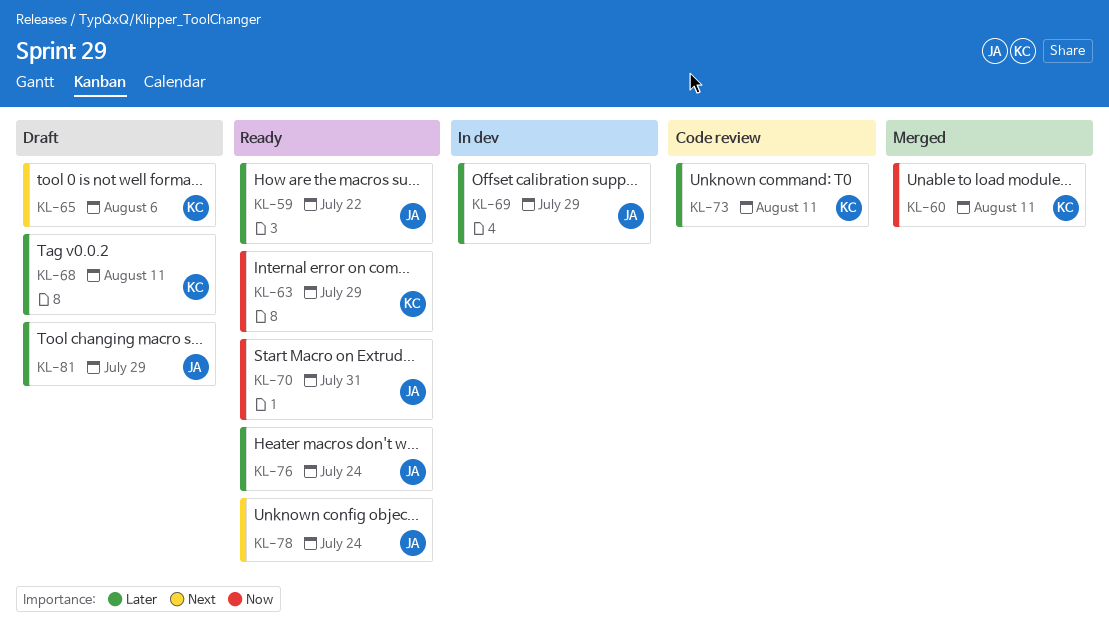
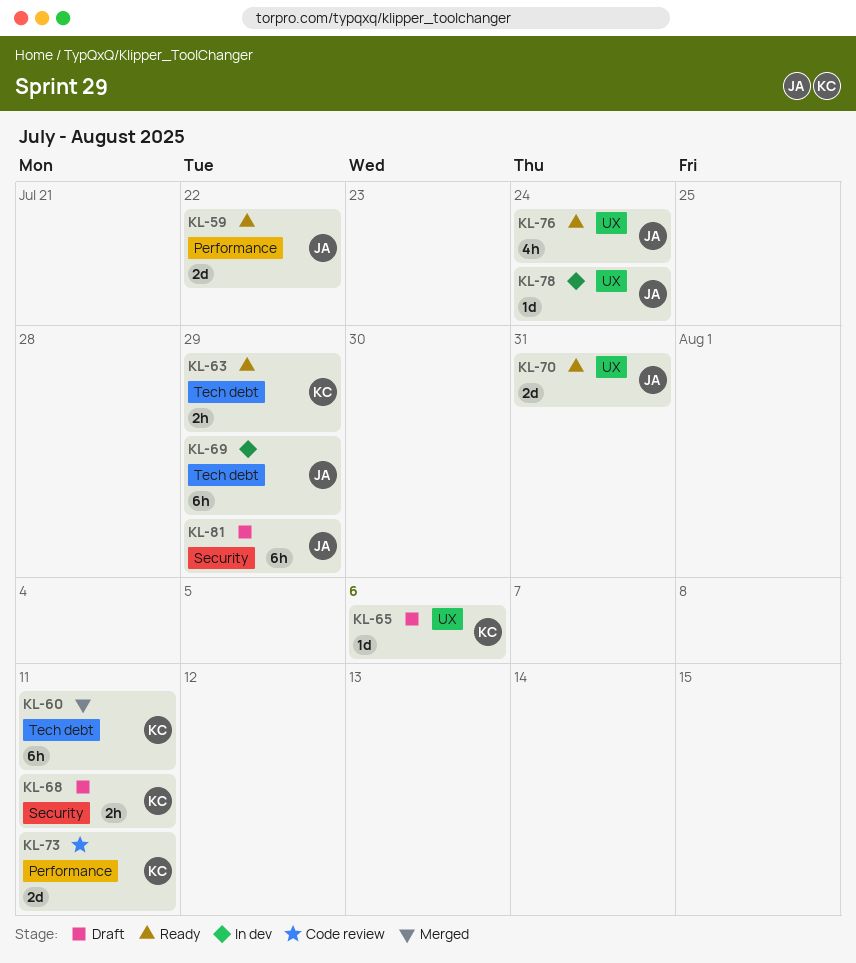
KL-78, status: Ready -> In dev

